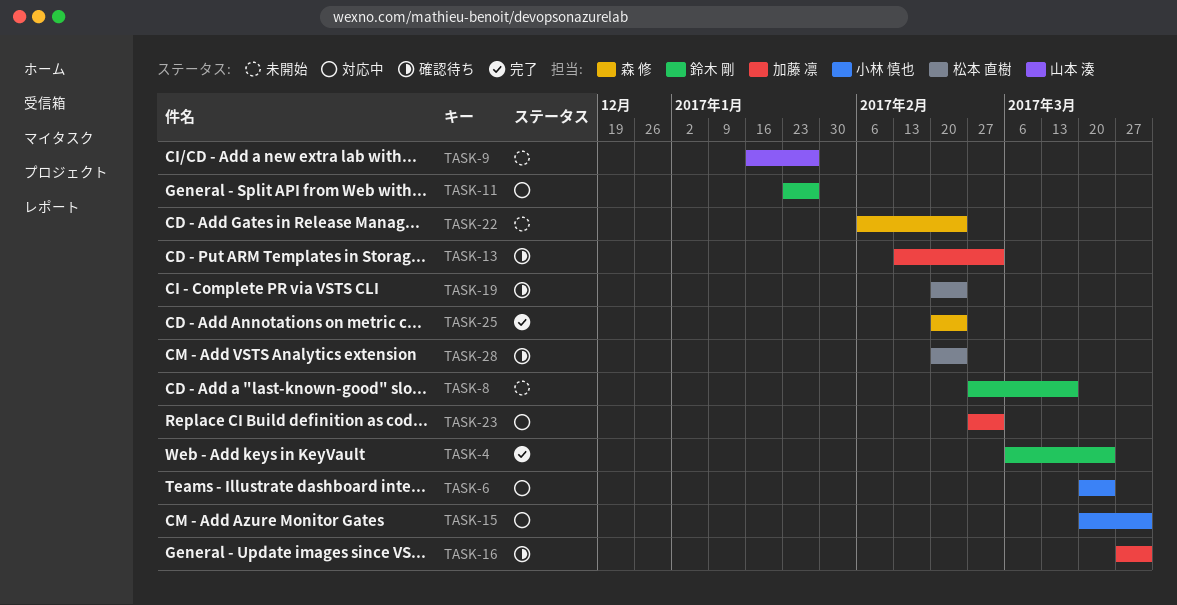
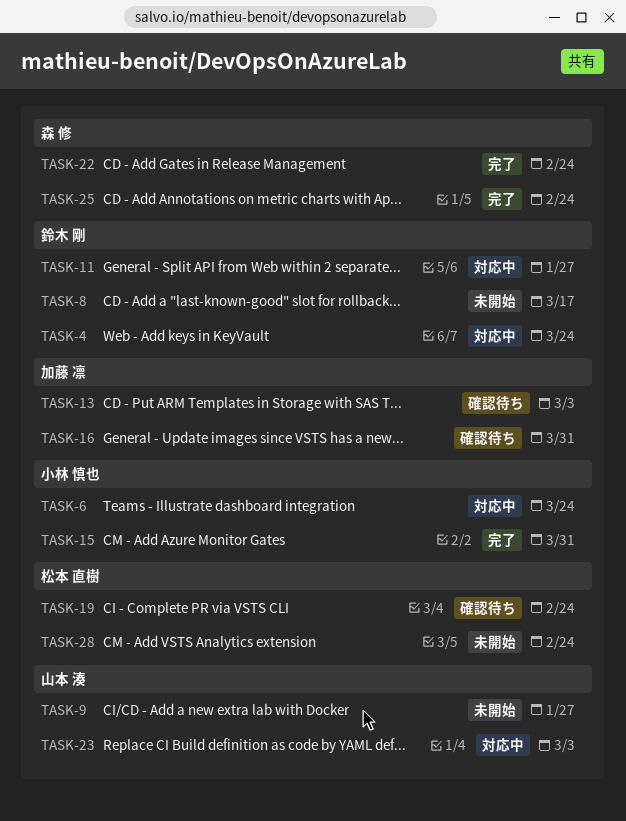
TASK-4, status: 完了 -> 対応中
TASK-15, status: 対応中 -> 完了
TASK-22, status: 未開始 -> 完了
TASK-23, owner: 加藤 凛 -> 山本 湊
TASK-28, status: 確認待ち -> 未開始

